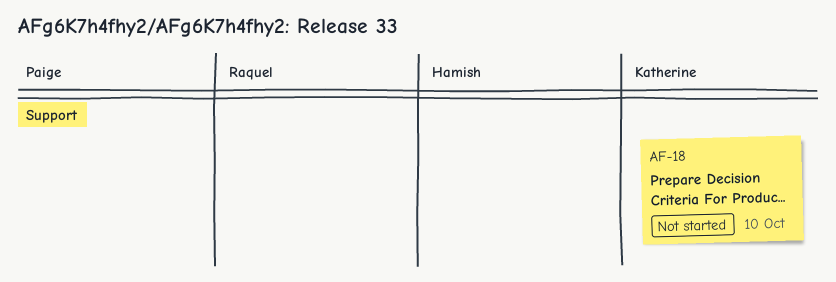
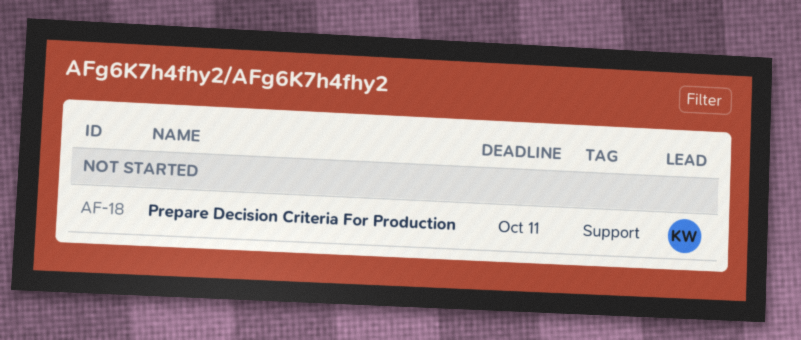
AF-18, due: Oct 10 -> Oct 11

